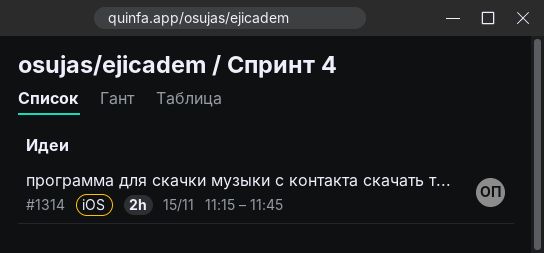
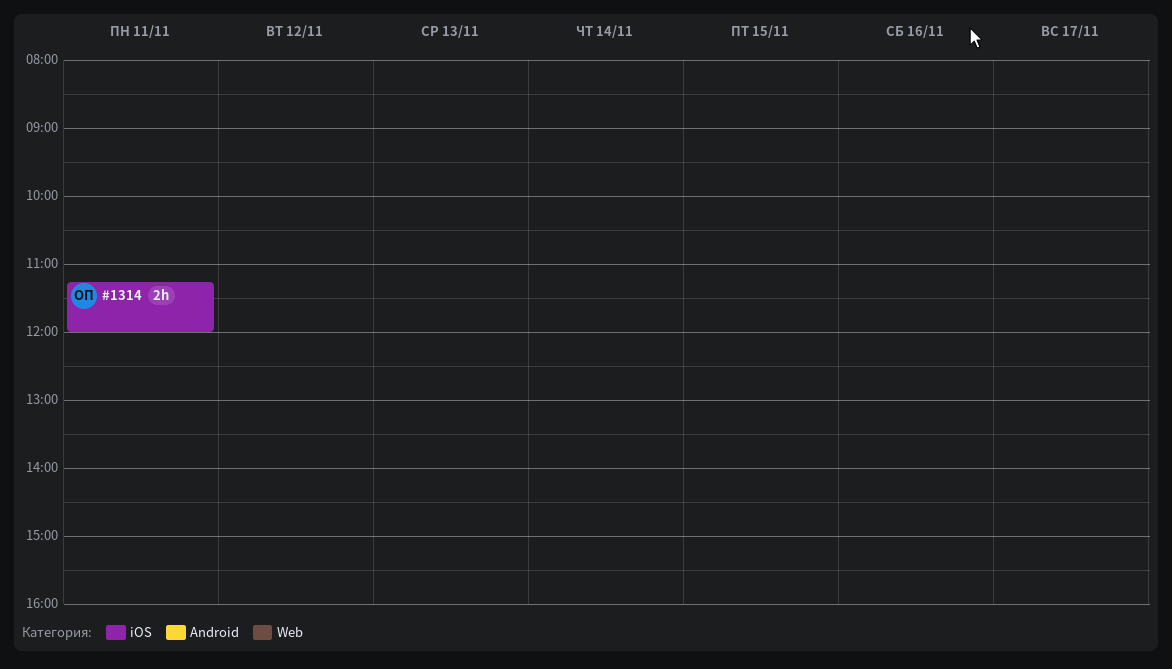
#1314, day: Nov 15 -> Nov 11
#1314, ends: 11:45 -> 12:00

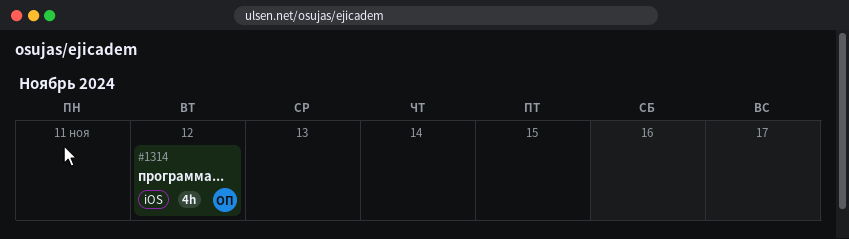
#1314, estimate: 2h -> 4h
#1314, day: Nov 11 -> Nov 12

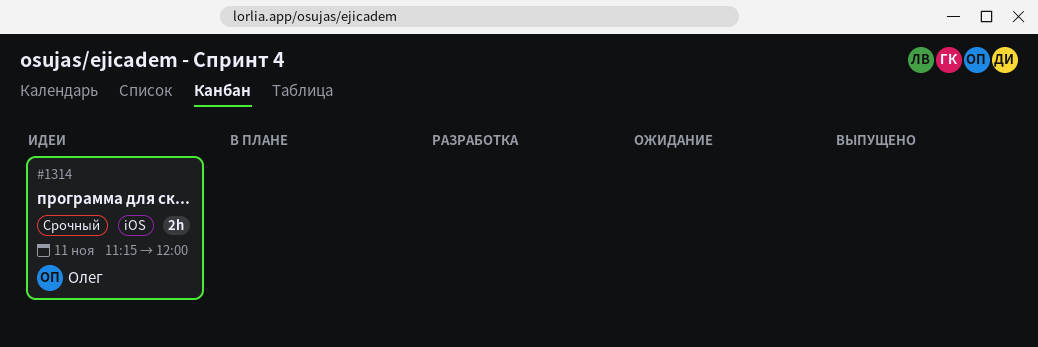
#1314, estimate: 4h -> 2h
#1314, day: Nov 12 -> Nov 11

